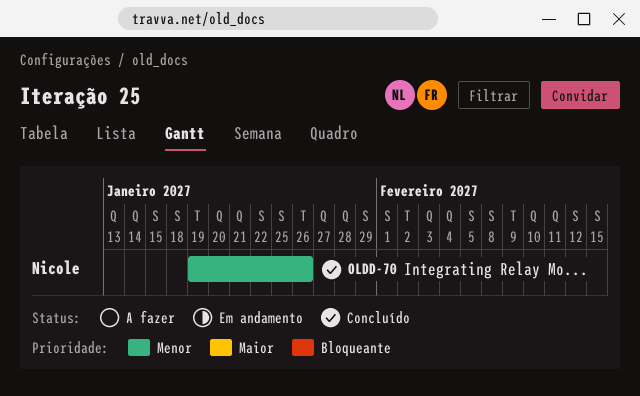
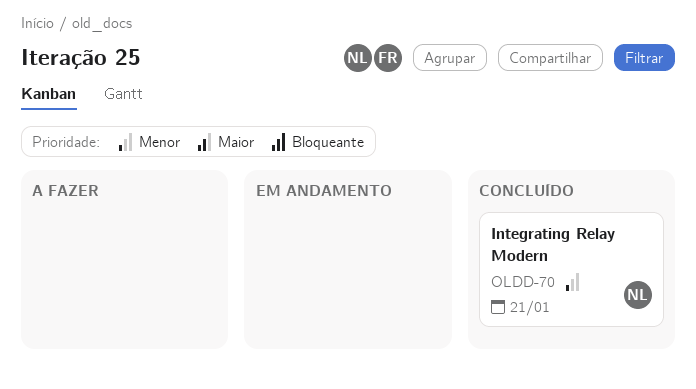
OLDD-70, due: Jan 26 -> Jan 21

